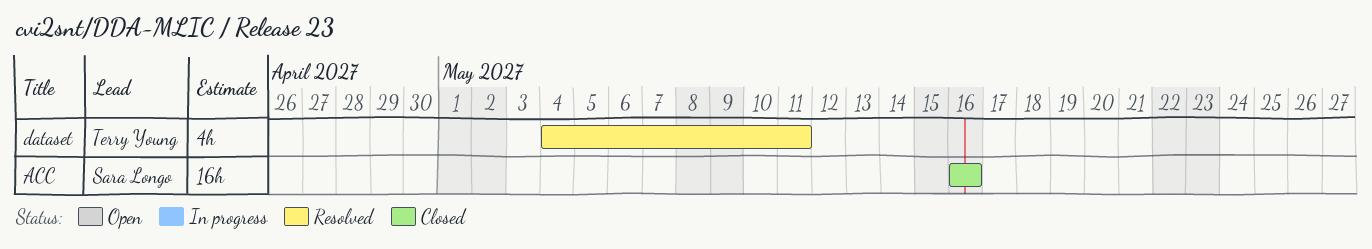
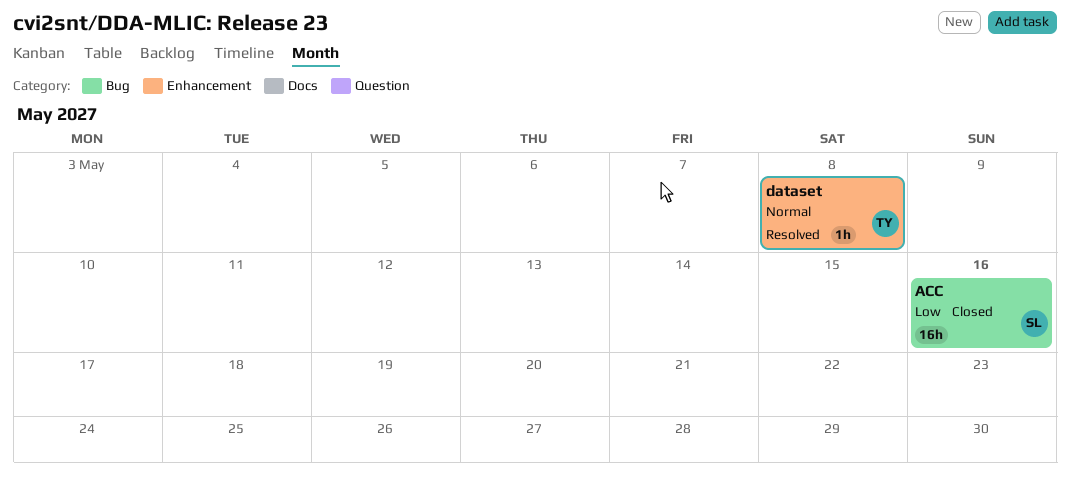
dataset, estimate: 4h -> 1h
dataset, due: May 11 -> May 8

